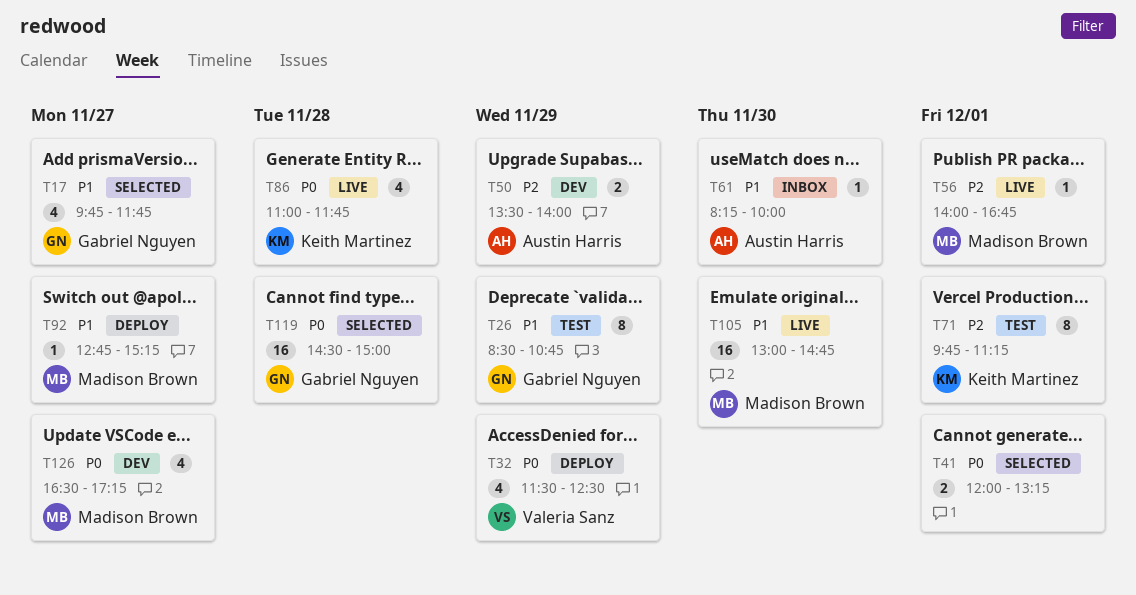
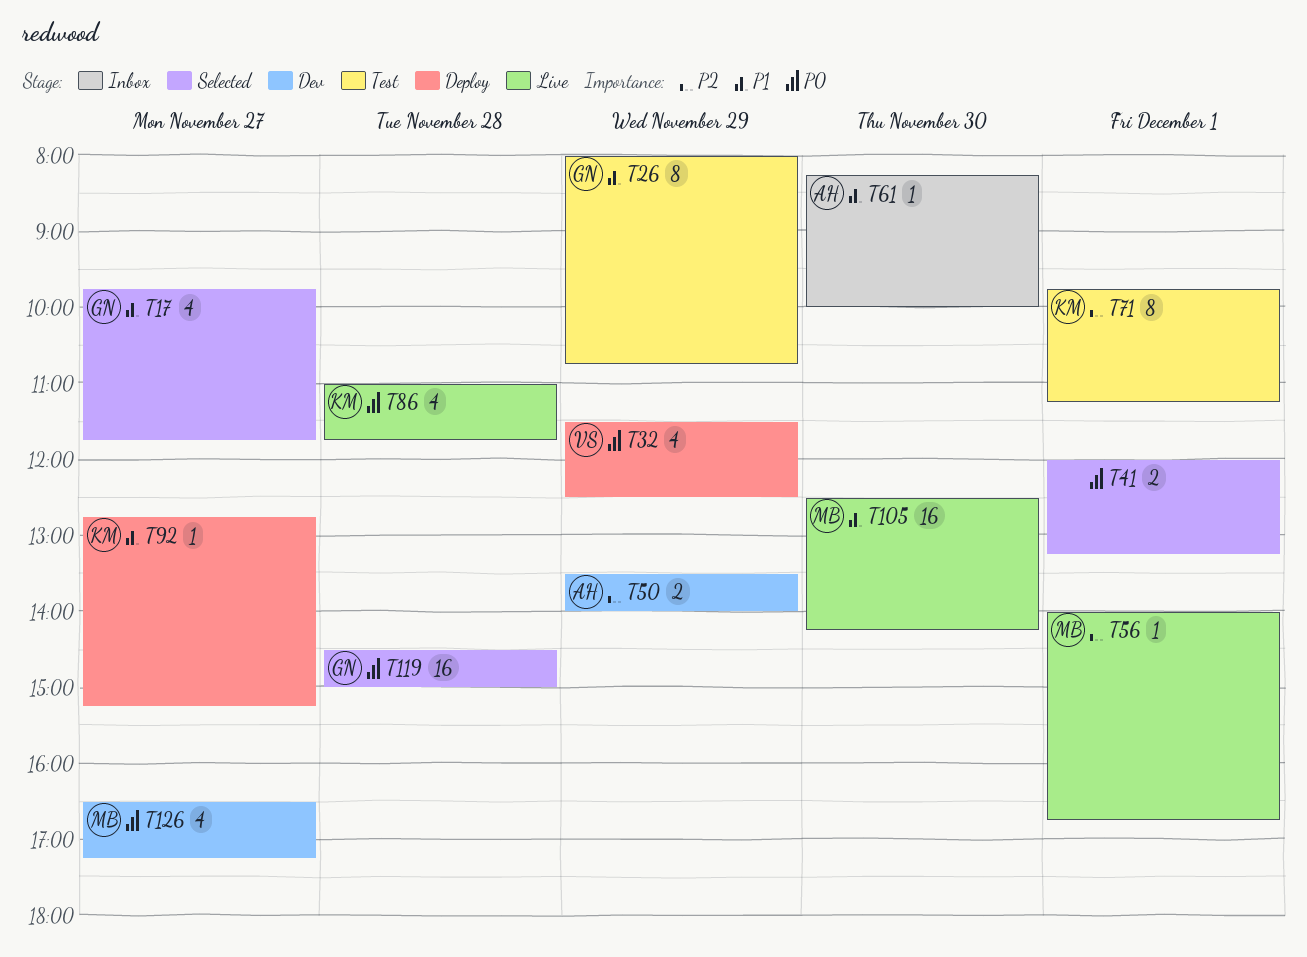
T26, begins: 08:30 -> 08:00
T92, owner: Madison Brown -> Keith Martinez
T105, begins: 13:00 -> 12:30
T105, ends: 14:45 -> 14:15

